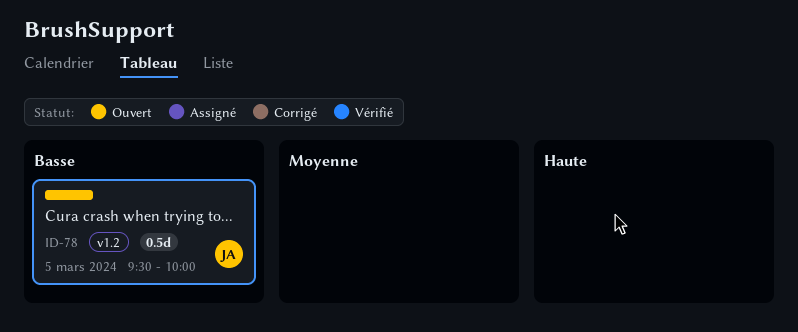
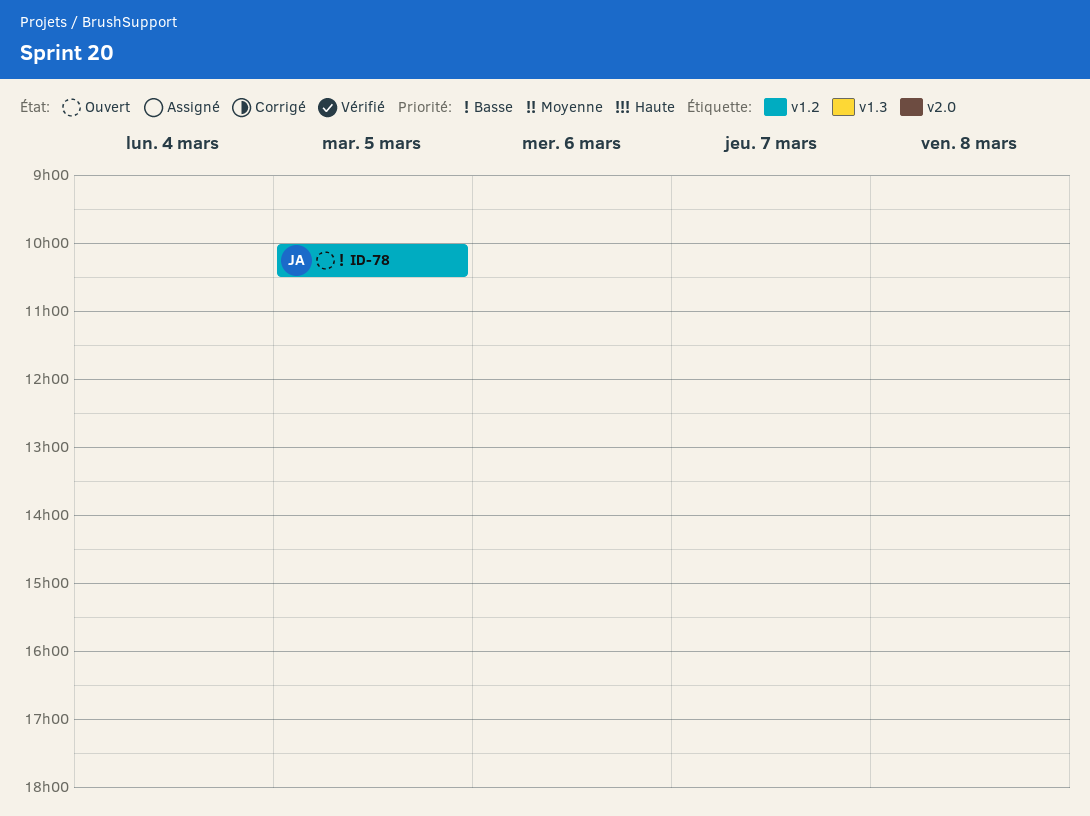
ID-78, begins: 09:30 -> 10:00
ID-78, ends: 10:00 -> 10:30

